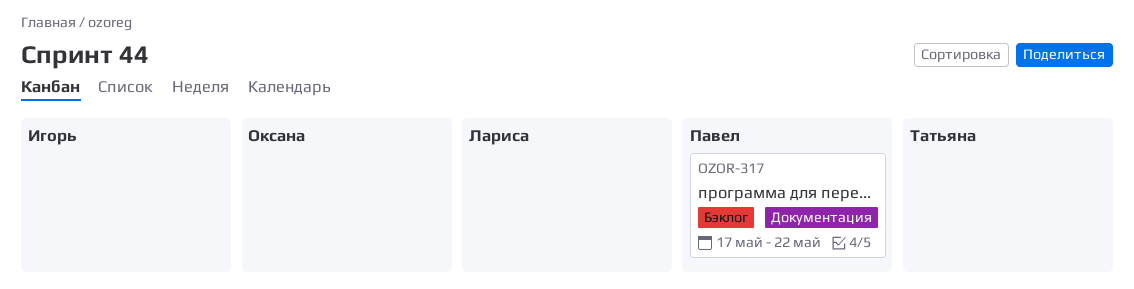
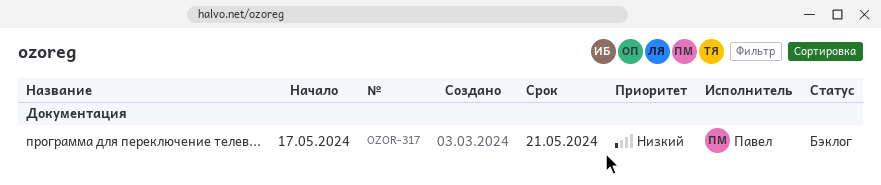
OZOR-317, due: May 22 -> May 21

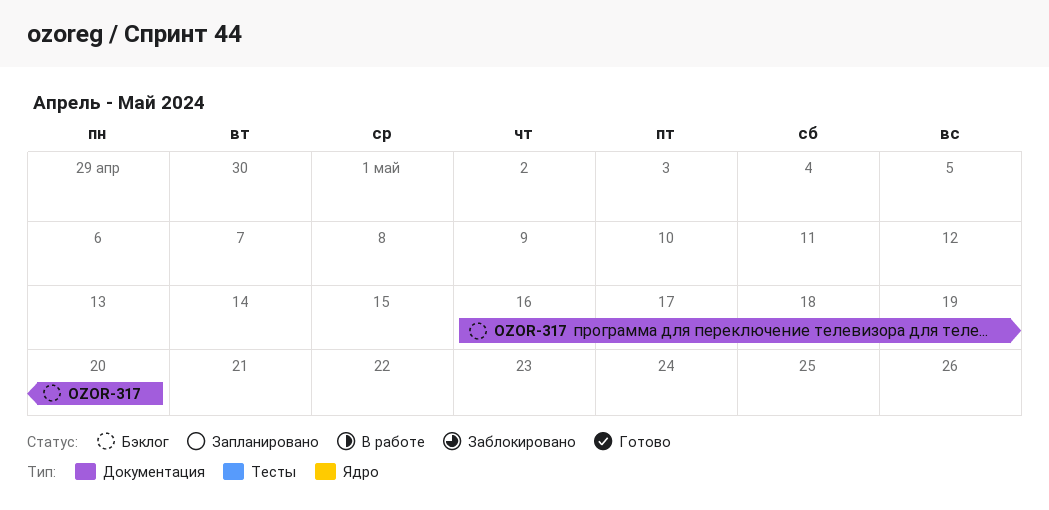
OZOR-317, start: May 17 -> May 16
OZOR-317, due: May 21 -> May 20

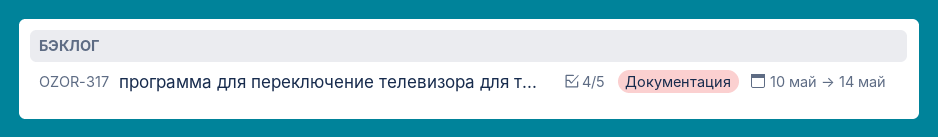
OZOR-317, start: May 16 -> May 10
OZOR-317, due: May 20 -> May 14

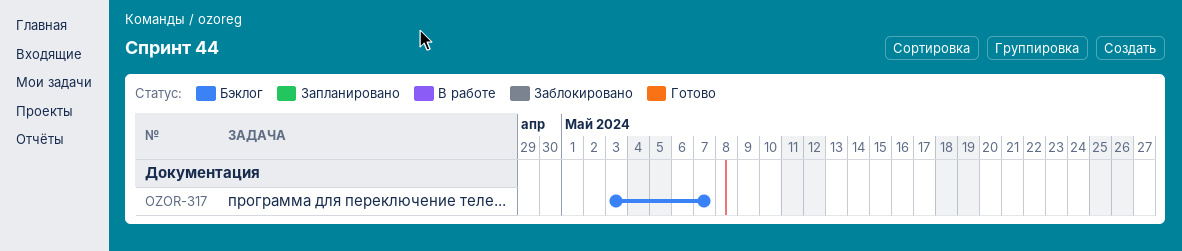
OZOR-317, start: May 10 -> May 3
OZOR-317, due: May 14 -> May 7

